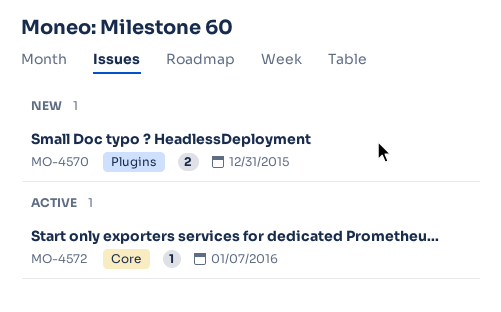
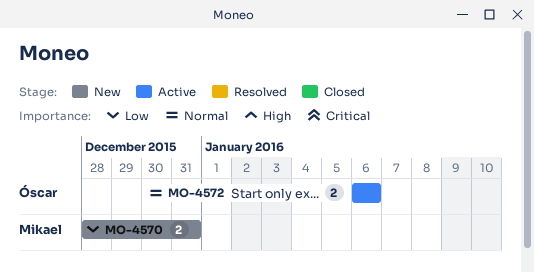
MO-4572, estimate: 1 -> 2
MO-4572, due: Jan 7 -> Jan 6

